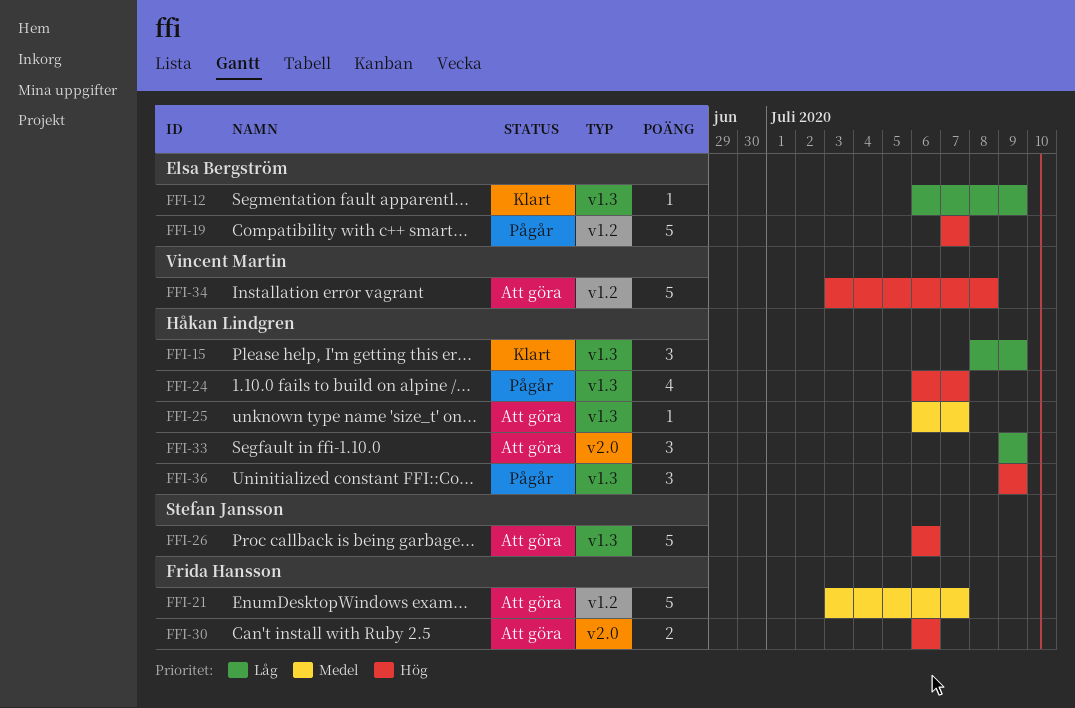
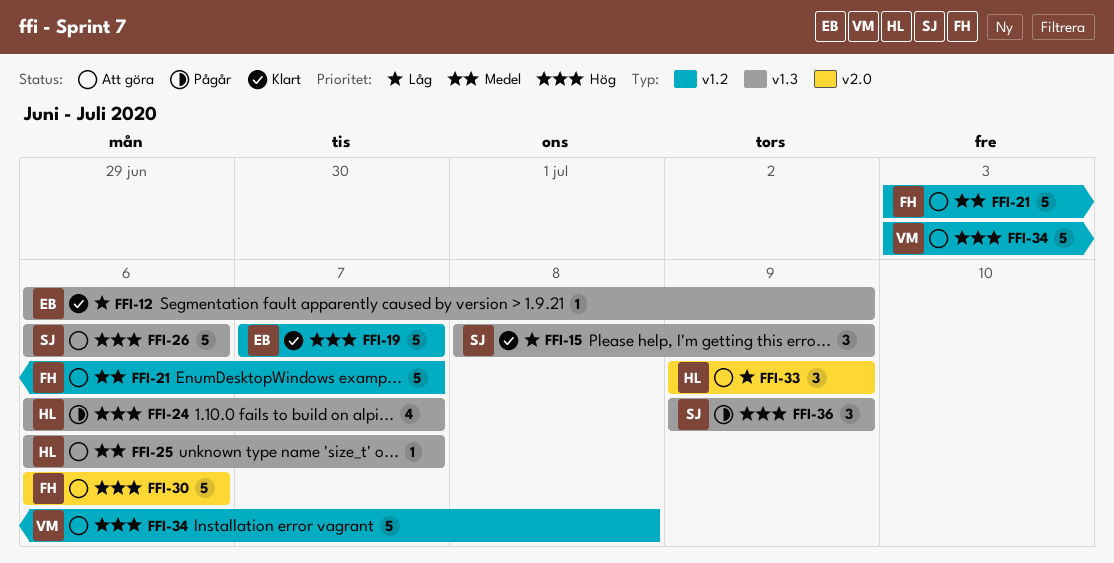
FFI-15, owner: Håkan Lindgren -> Stefan Jansson
FFI-19, status: Pågår -> Klart
FFI-30, estimate: 2 -> 5
FFI-36, owner: Håkan Lindgren -> Stefan Jansson

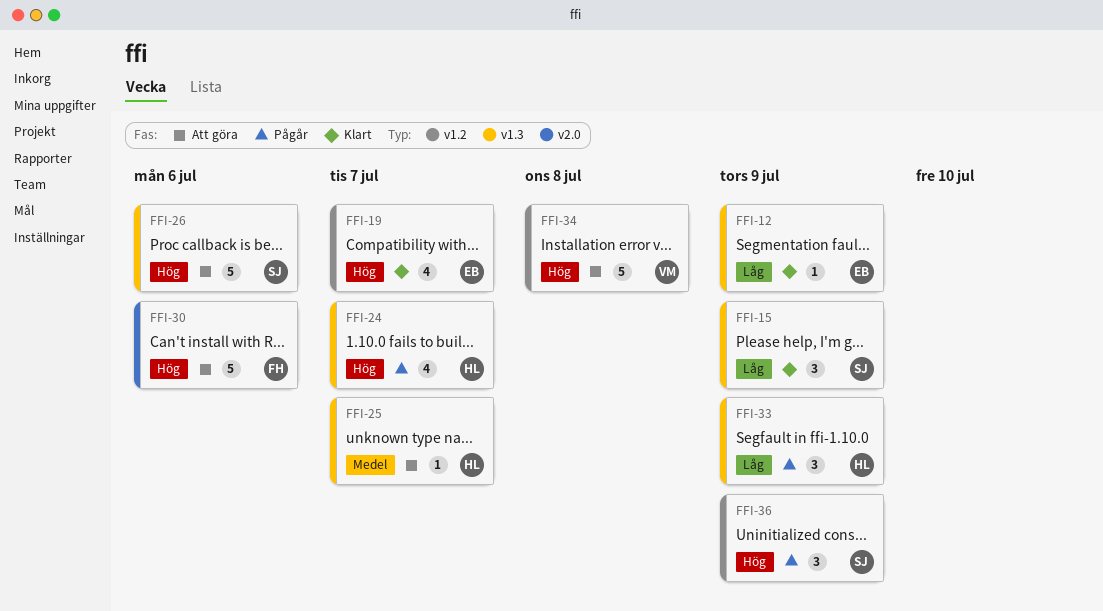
FFI-19, estimate: 5 -> 4
FFI-21: present -> none
FFI-33, status: Att göra -> Pågår
FFI-33, label: v2.0 -> v1.3
FFI-36, label: v1.3 -> v1.2

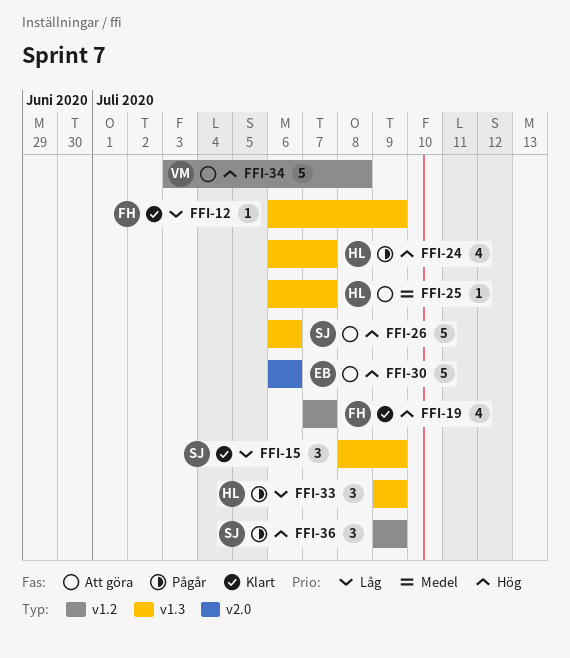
FFI-12, owner: EB -> FH
FFI-19, owner: EB -> FH
FFI-30, owner: FH -> EB

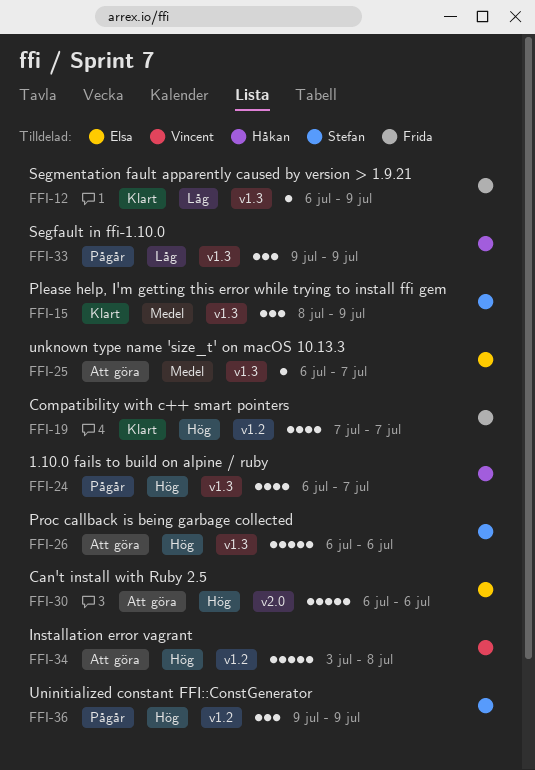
FFI-15, priority: Låg -> Medel
FFI-25, owner: Håkan -> Elsa

